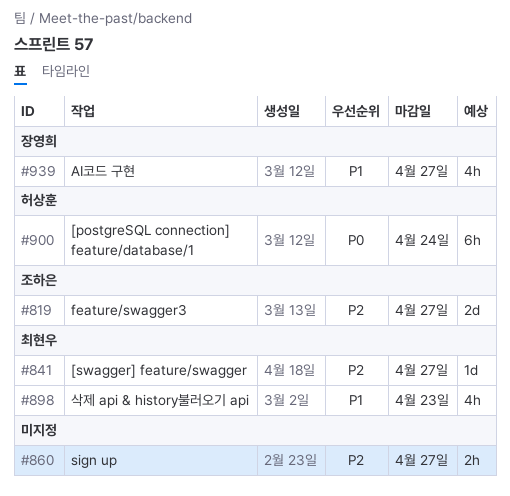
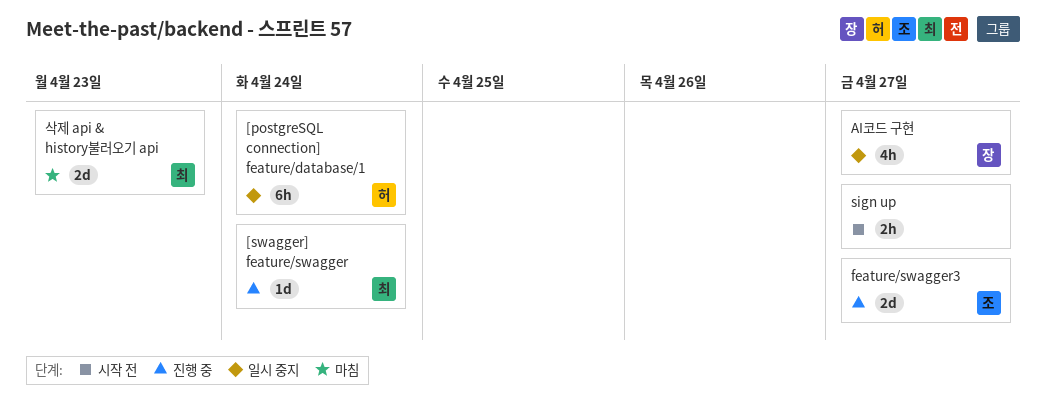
[swagger] feature/swagger, due: Apr 27 -> Apr 24
삭제 api & history불러오기 api, estimate: 4h -> 2d

